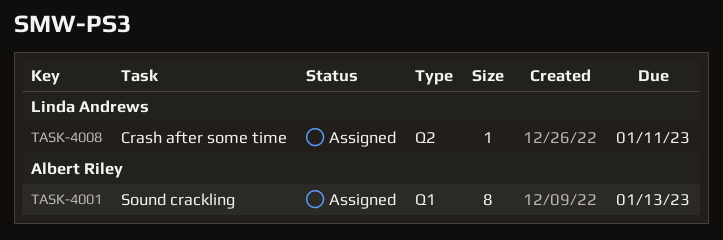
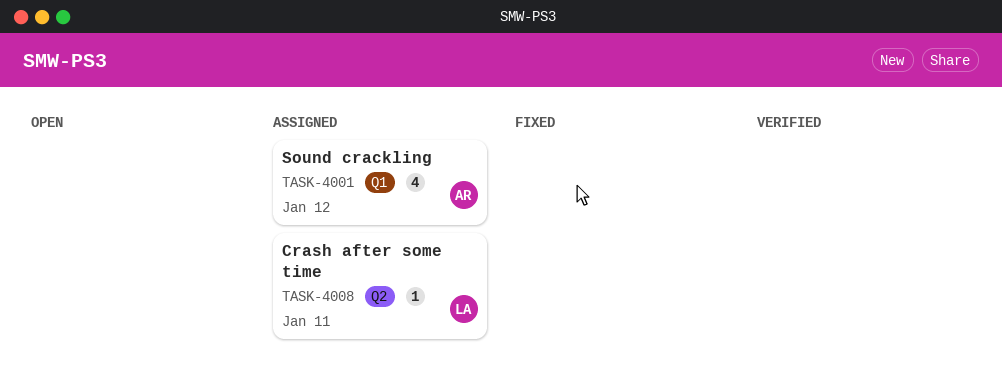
TASK-4001, estimate: 8 -> 4
TASK-4001, due: Jan 13 -> Jan 12

